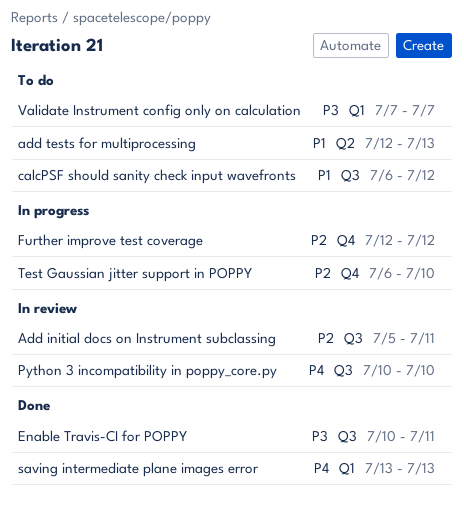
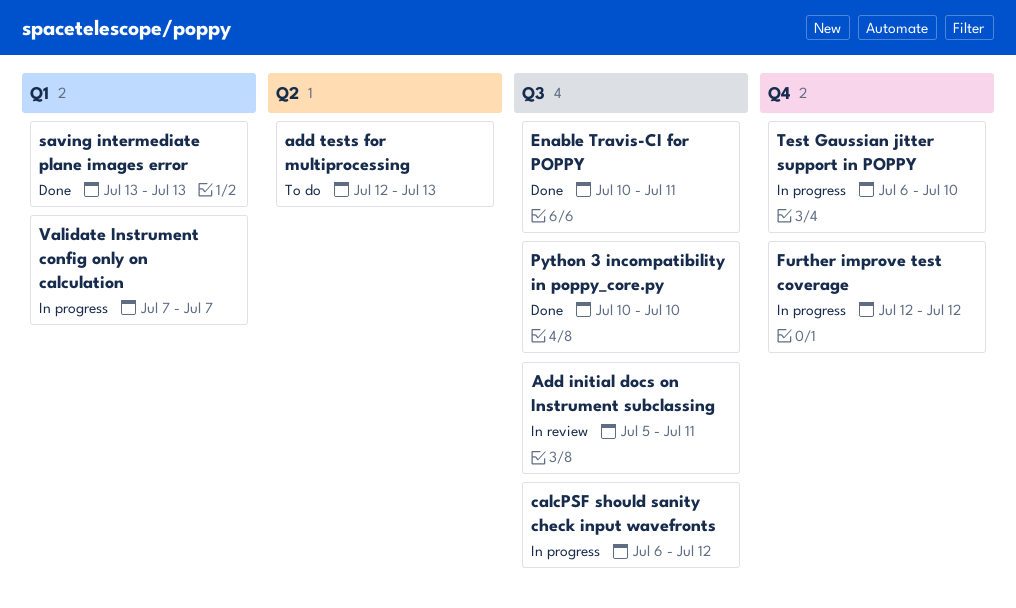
calcPSF should sanity check input wavefronts, status: To do -> In progress
Python 3 incompatibility in poppy_core.py, status: In review -> Done
Validate Instrument config only on calculation, status: To do -> In progress

